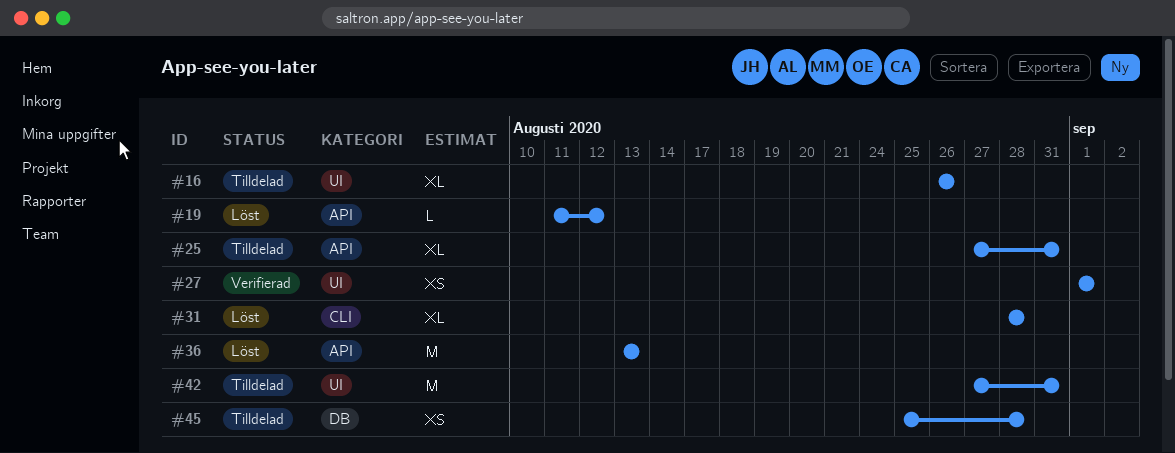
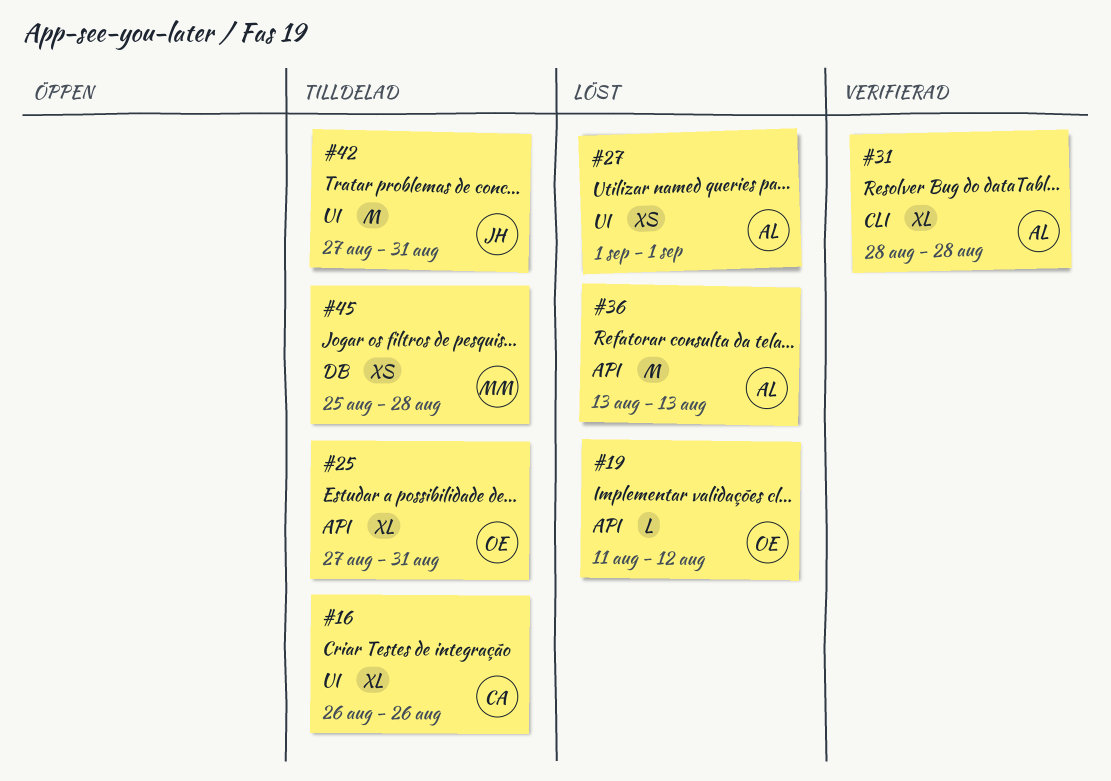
#27, status: Verifierad -> Löst
#31, status: Löst -> Verifierad

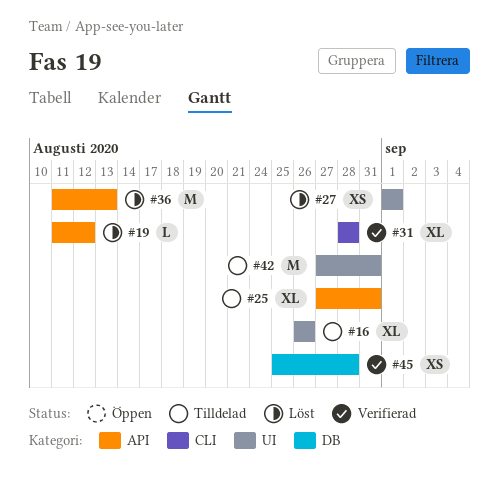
#36, start: Aug 13 -> Aug 11
#45, status: Tilldelad -> Verifierad

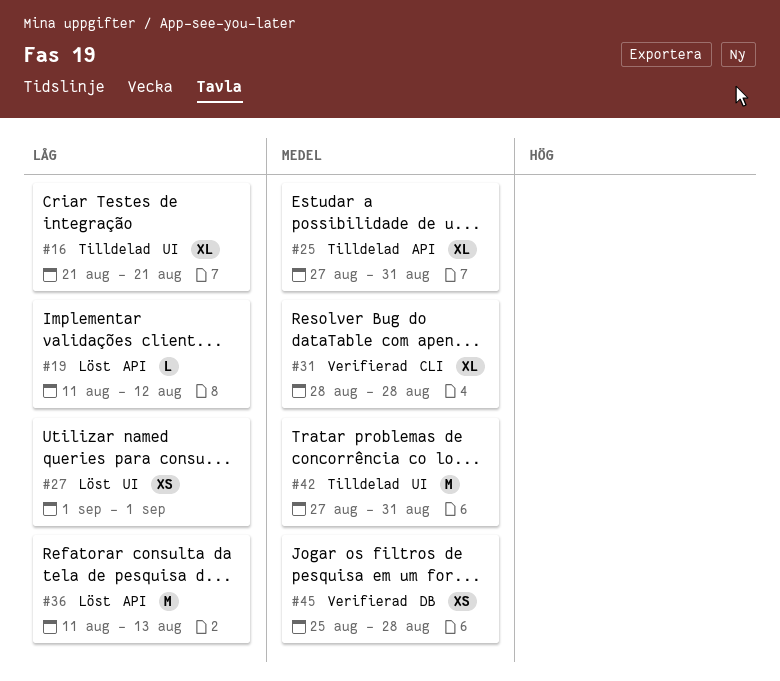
#16, start: Aug 26 -> Aug 21
#16, due: Aug 26 -> Aug 21

